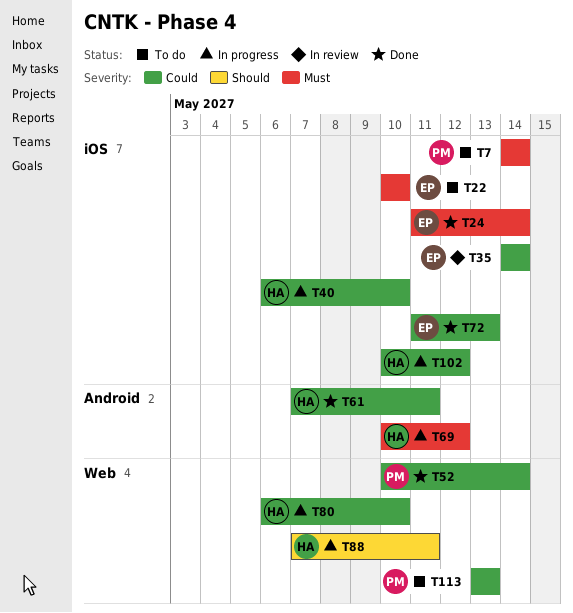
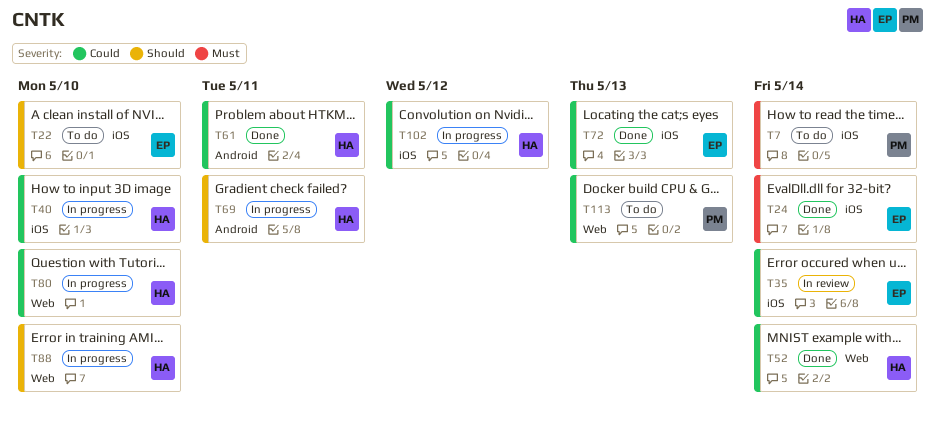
T22, priority: Must -> Should
T52, owner: PM -> HA
T69, priority: Must -> Should
T69, due: May 12 -> May 11
T88, due: May 11 -> May 10

